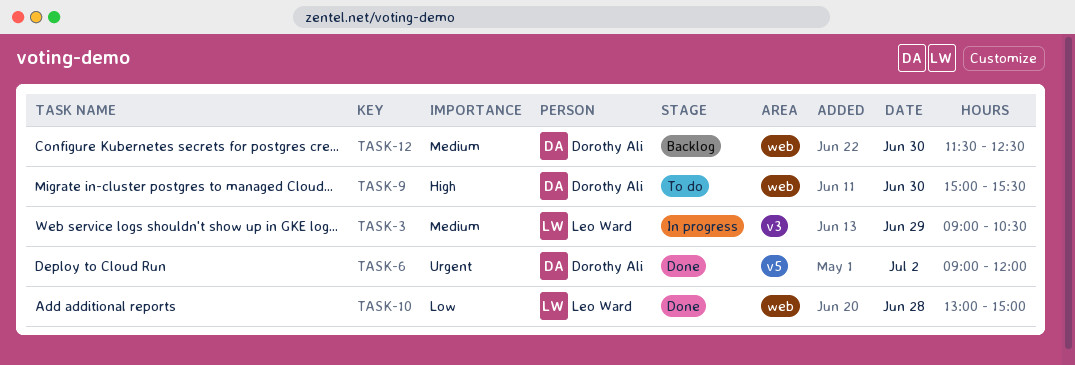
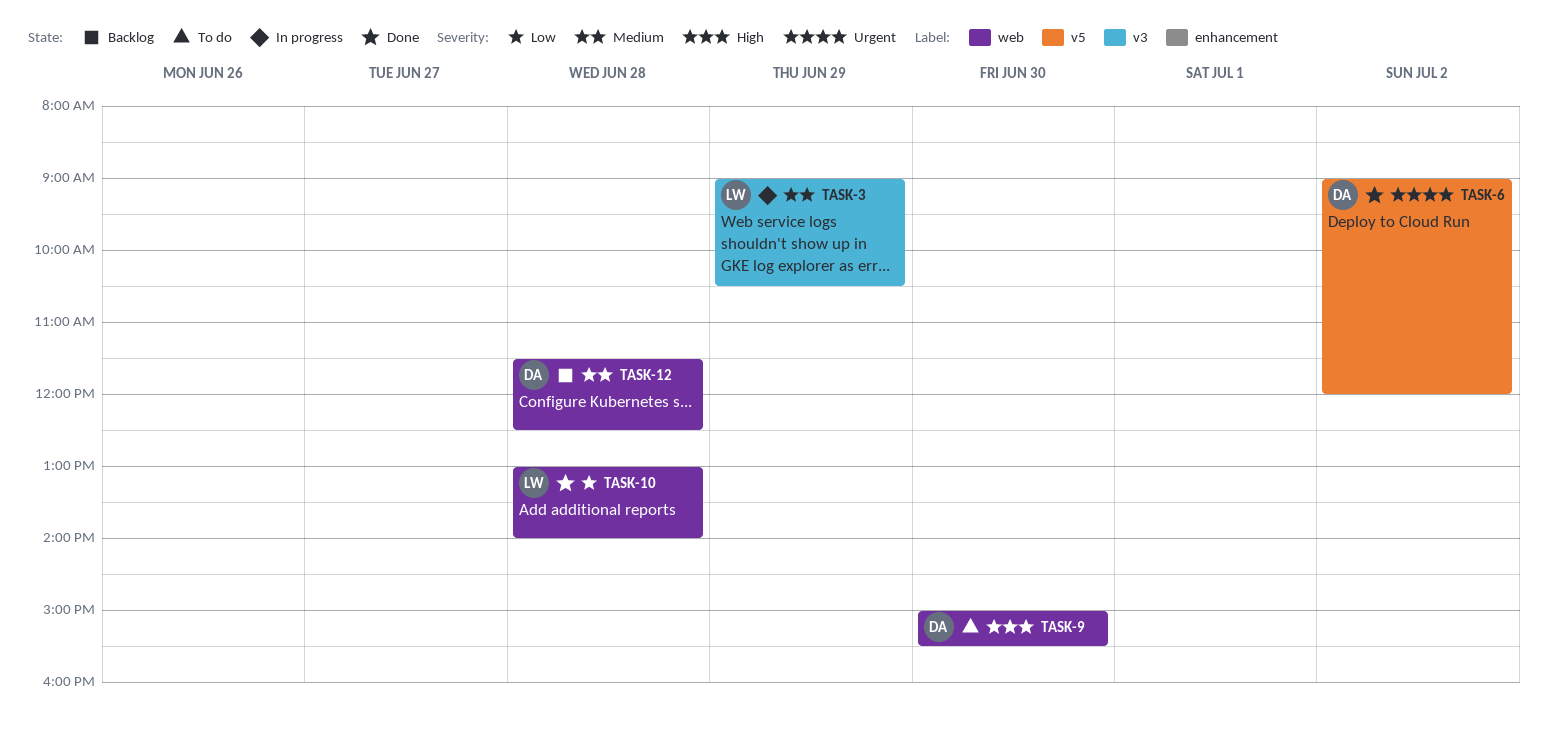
TASK-10, ends: 15:00 -> 14:00
TASK-12, day: Jun 30 -> Jun 28

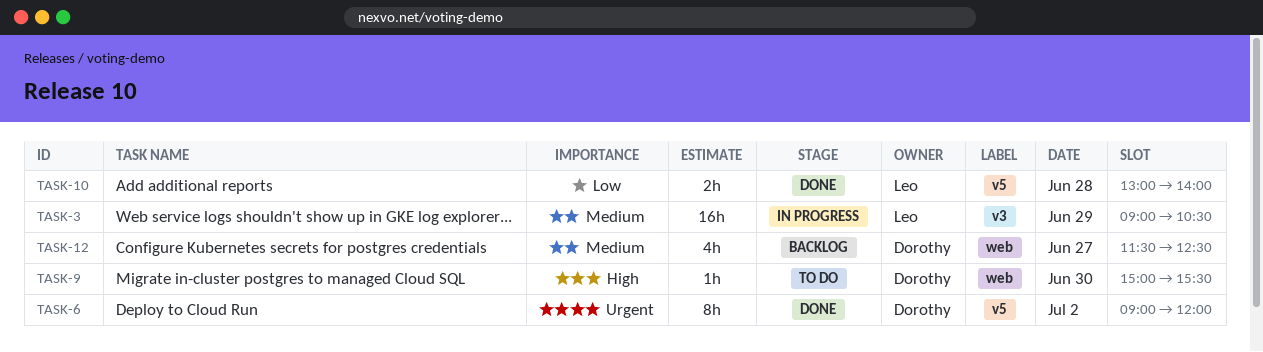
TASK-10, label: web -> v5
TASK-12, day: Jun 28 -> Jun 27

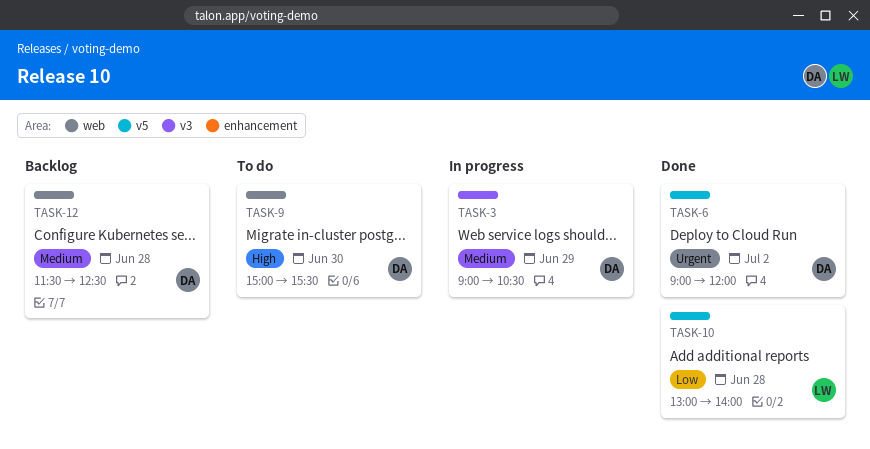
TASK-3, owner: Leo -> Dorothy
TASK-12, day: Jun 27 -> Jun 28

